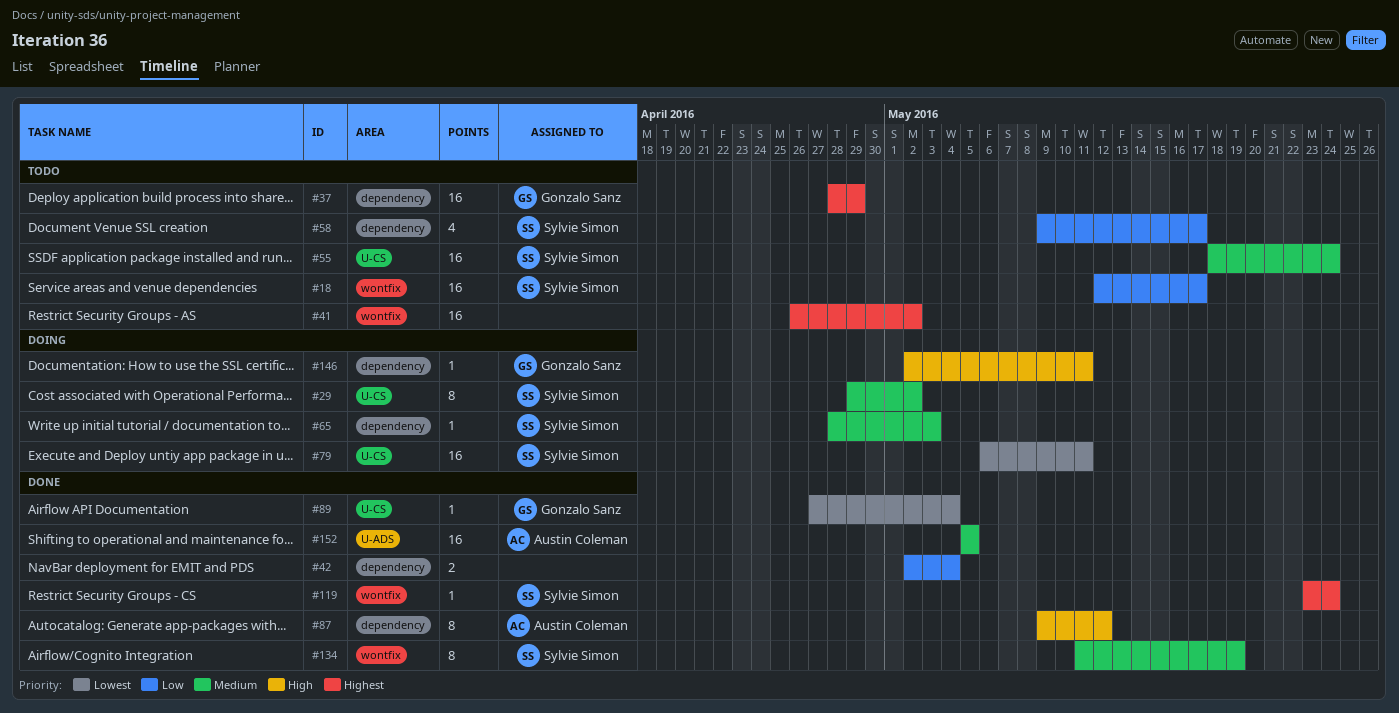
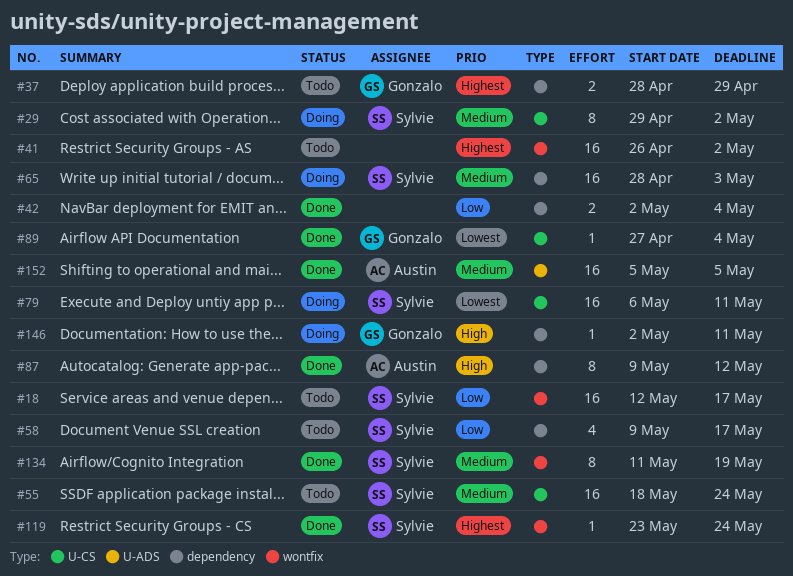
#37, estimate: 16 -> 2
#65, estimate: 1 -> 16

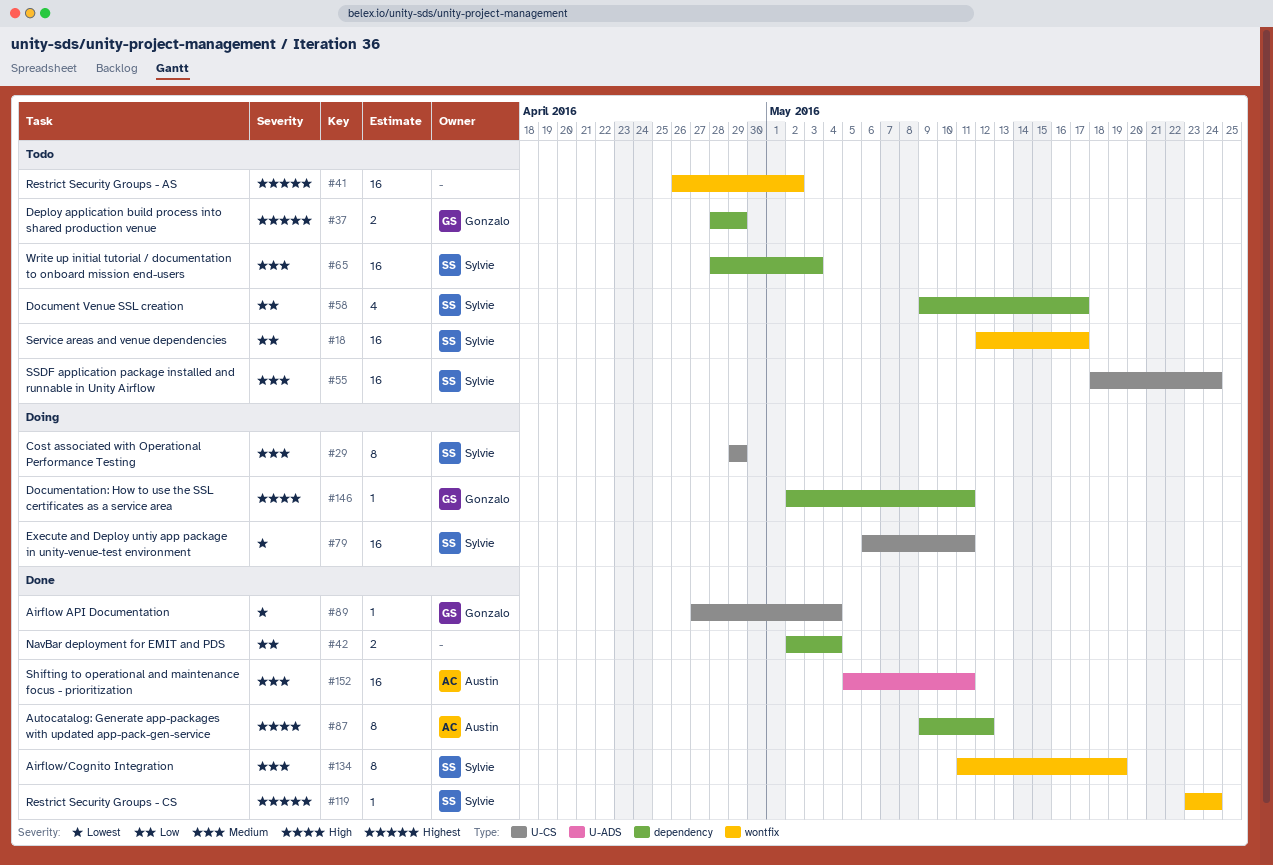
#29, due: May 2 -> Apr 29
#65, status: Doing -> Todo
#152, due: May 5 -> May 11

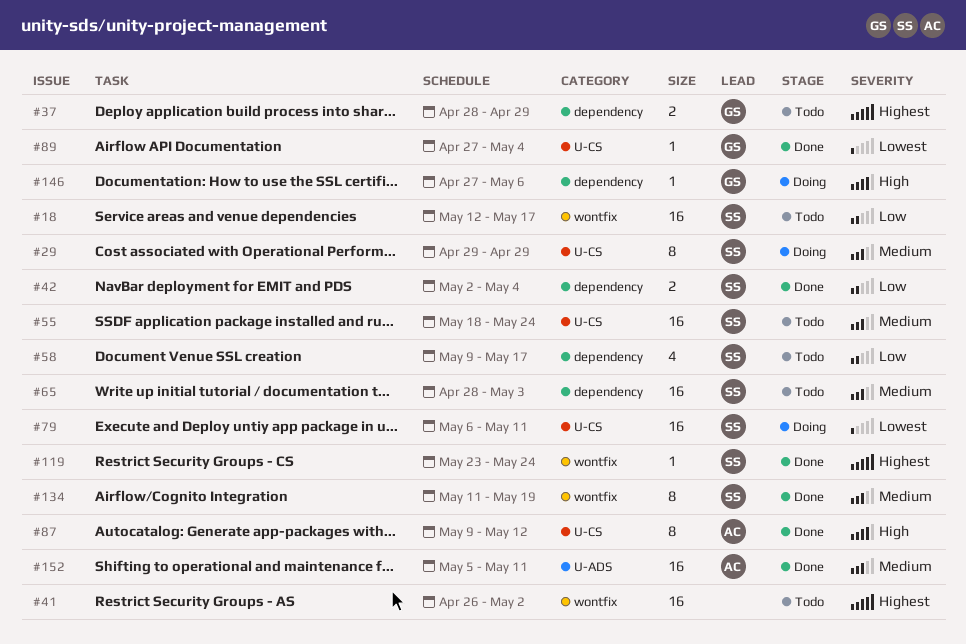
#42, owner: none -> Sylvie
#87, label: dependency -> U-CS
#146, start: May 2 -> Apr 27
#146, due: May 11 -> May 6

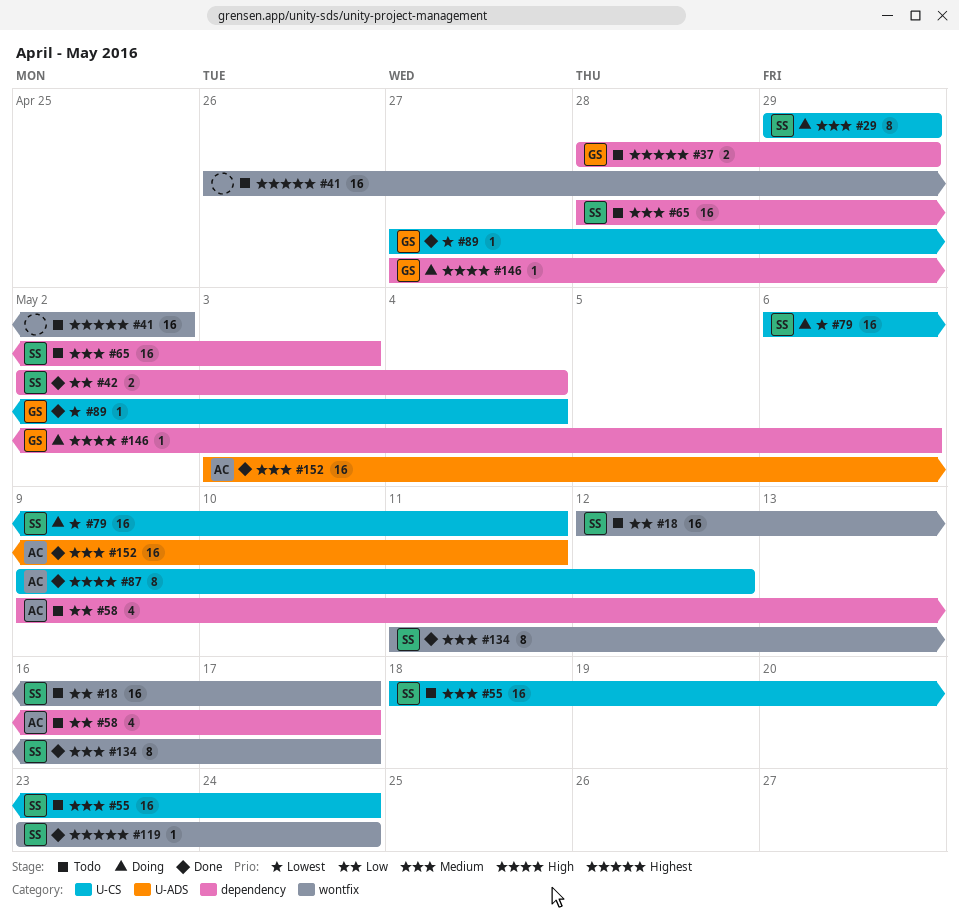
#58, owner: SS -> AC
#134, due: May 19 -> May 17
#152, start: May 5 -> May 3

